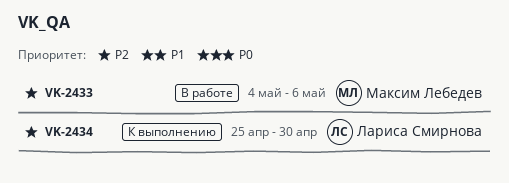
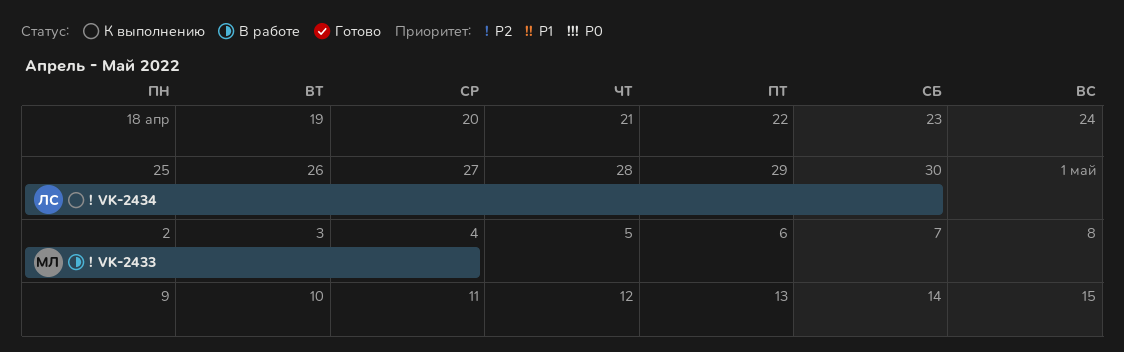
VK-2433, start: May 4 -> May 2
VK-2433, due: May 6 -> May 4

